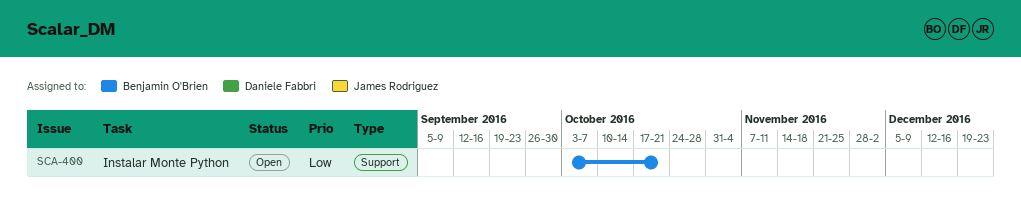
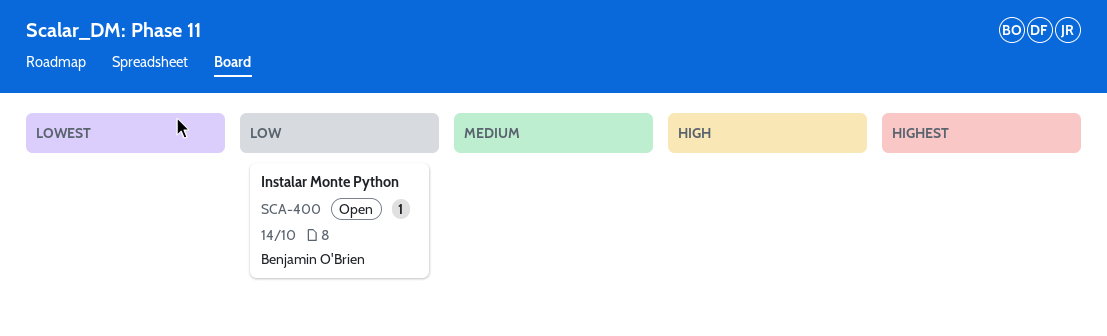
SCA-400, due: Oct 21 -> Oct 14

